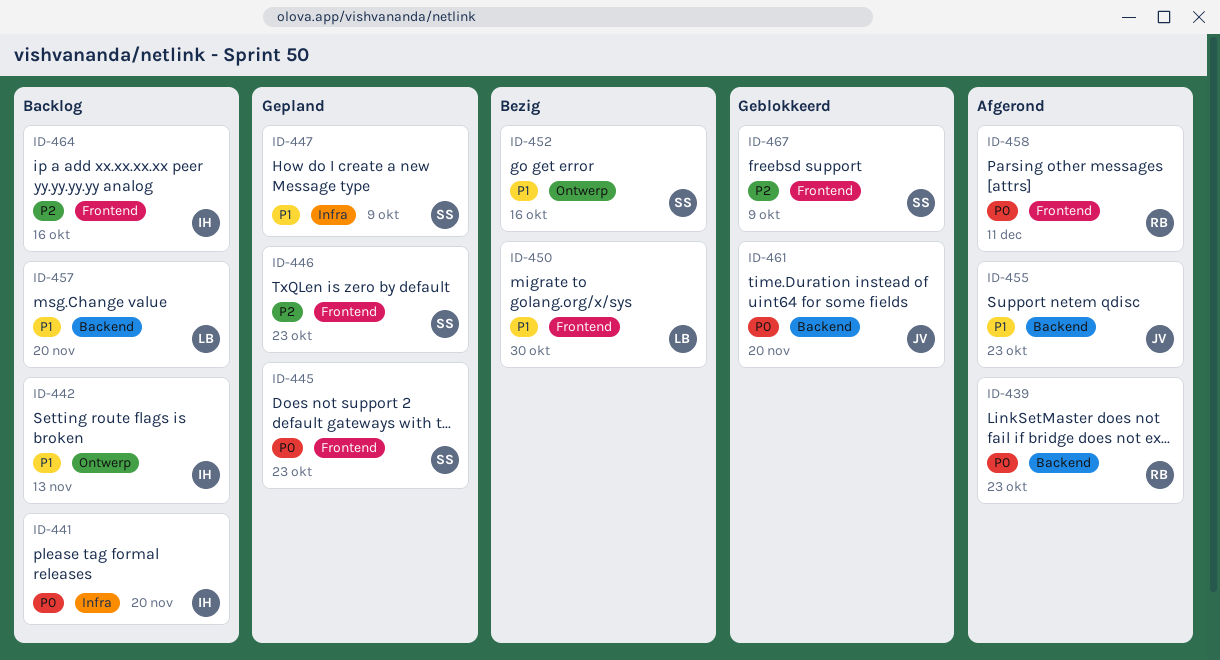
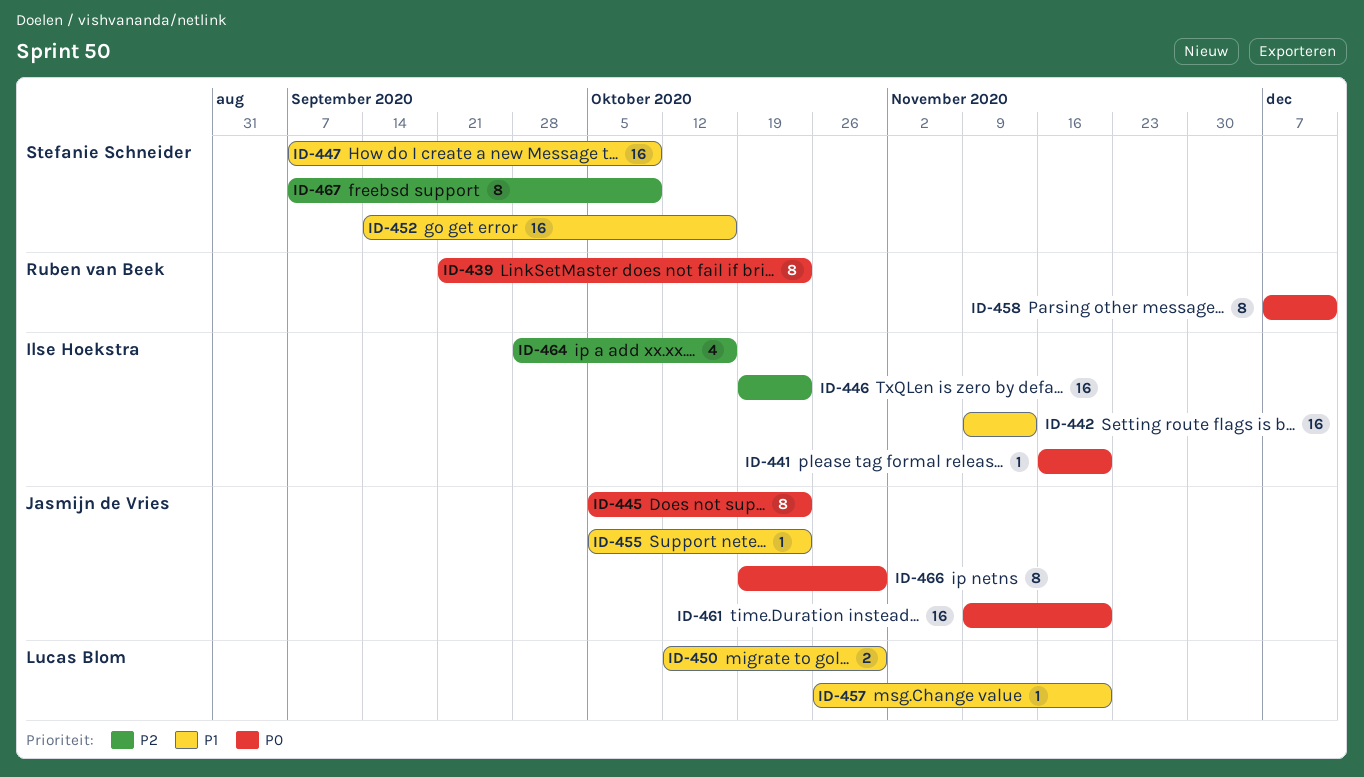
ID-445, owner: Stefanie Schneider -> Jasmijn de Vries
ID-446, owner: Stefanie Schneider -> Ilse Hoekstra
ID-466: none -> present

